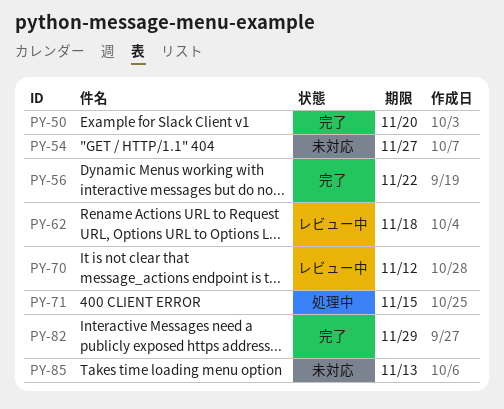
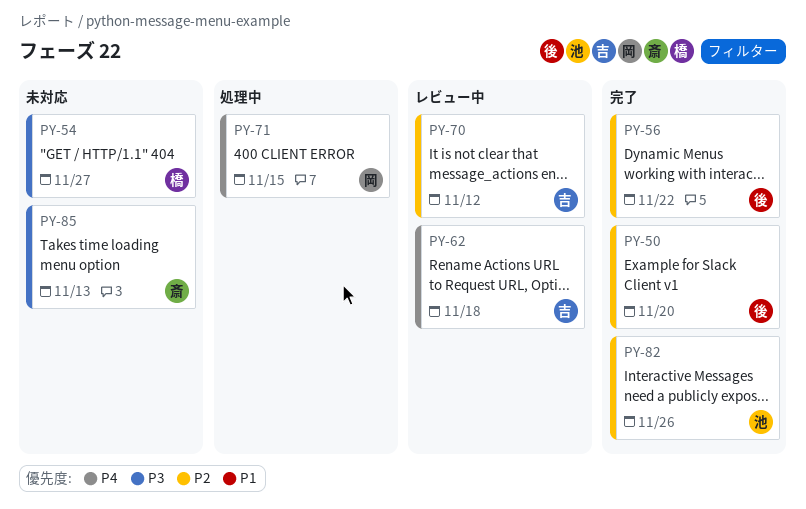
PY-82, due: Nov 29 -> Nov 26

